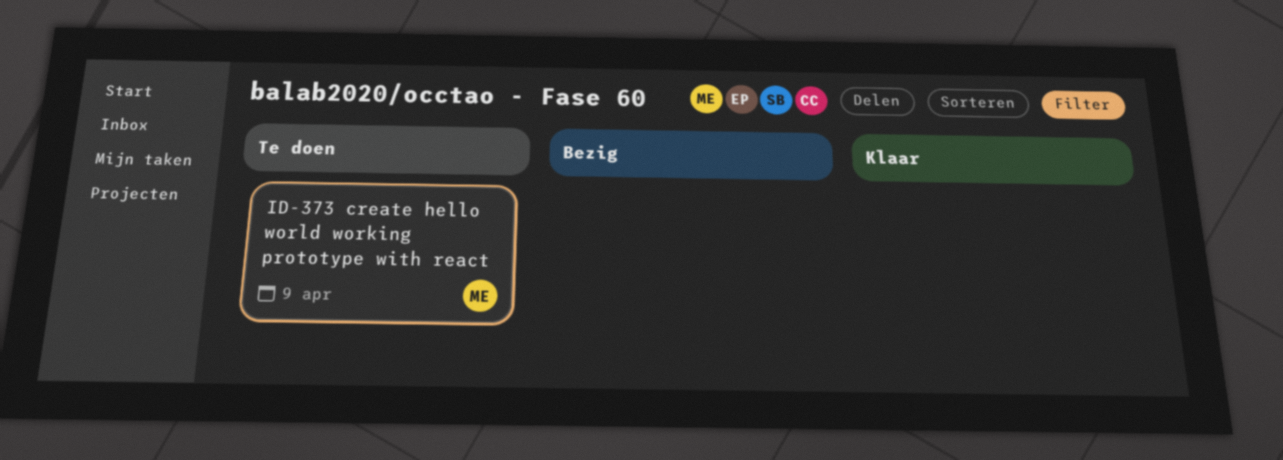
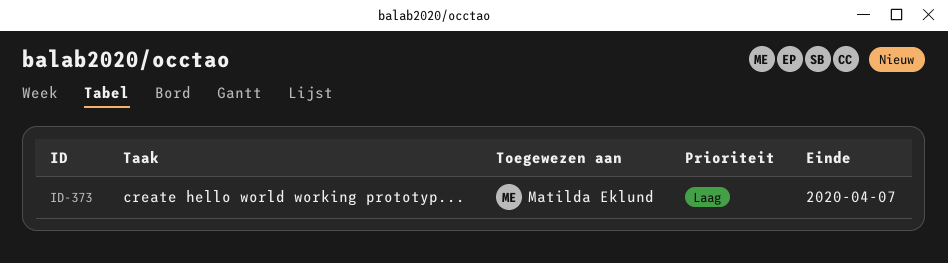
ID-373, due: Apr 9 -> Apr 7

